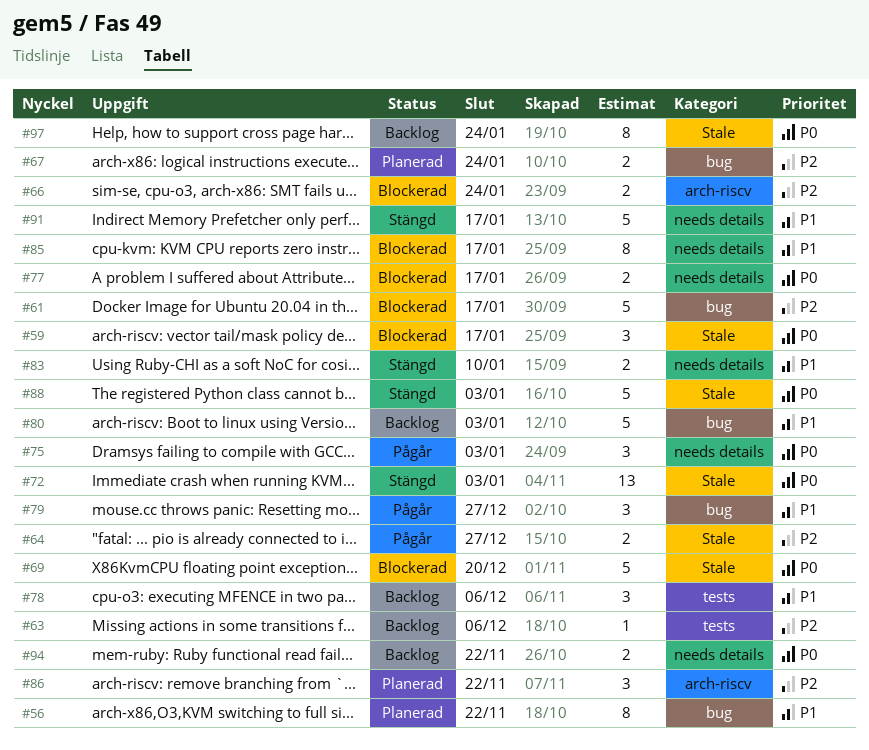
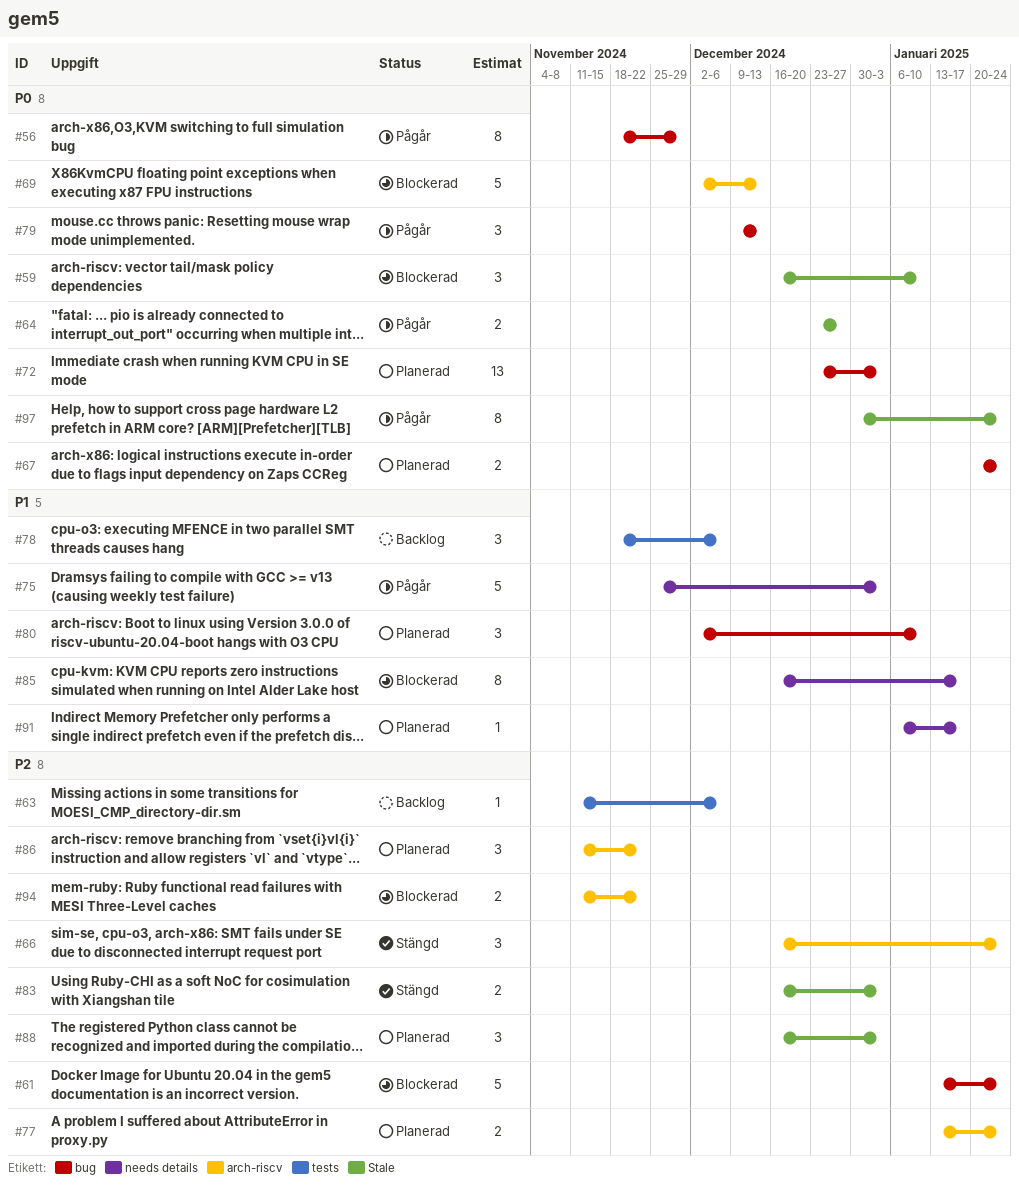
#56, status: Planerad -> Pågår
#56, priority: P1 -> P0
#56, due: Nov 22 -> Nov 29
#59, due: Jan 17 -> Jan 10
#61, due: Jan 17 -> Jan 24
#64, priority: P2 -> P0
#66, status: Blockerad -> Stängd
#66, estimate: 2 -> 3
#67, priority: P2 -> P0
#69, label: Stale -> arch-riscv
#69, due: Dec 20 -> Dec 13
#72, status: Stängd -> Planerad
#72, label: Stale -> bug
#75, priority: P0 -> P1
#75, estimate: 3 -> 5
#77, status: Blockerad -> Planerad
#77, priority: P0 -> P2
#77, label: needs details -> arch-riscv
#77, due: Jan 17 -> Jan 24
#79, priority: P1 -> P0
#79, due: Dec 27 -> Dec 13
#80, status: Backlog -> Planerad
#80, estimate: 5 -> 3
#80, due: Jan 3 -> Jan 10
#83, priority: P1 -> P2
#83, label: needs details -> Stale
#83, due: Jan 10 -> Jan 3
#88, status: Stängd -> Planerad
#88, priority: P0 -> P2
#88, estimate: 5 -> 3
#91, status: Stängd -> Planerad
#91, estimate: 5 -> 1
#94, status: Backlog -> Blockerad
#94, priority: P0 -> P2
#94, label: needs details -> arch-riscv
#97, status: Backlog -> Pågår

